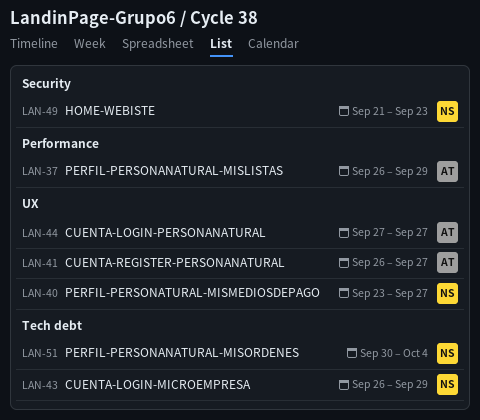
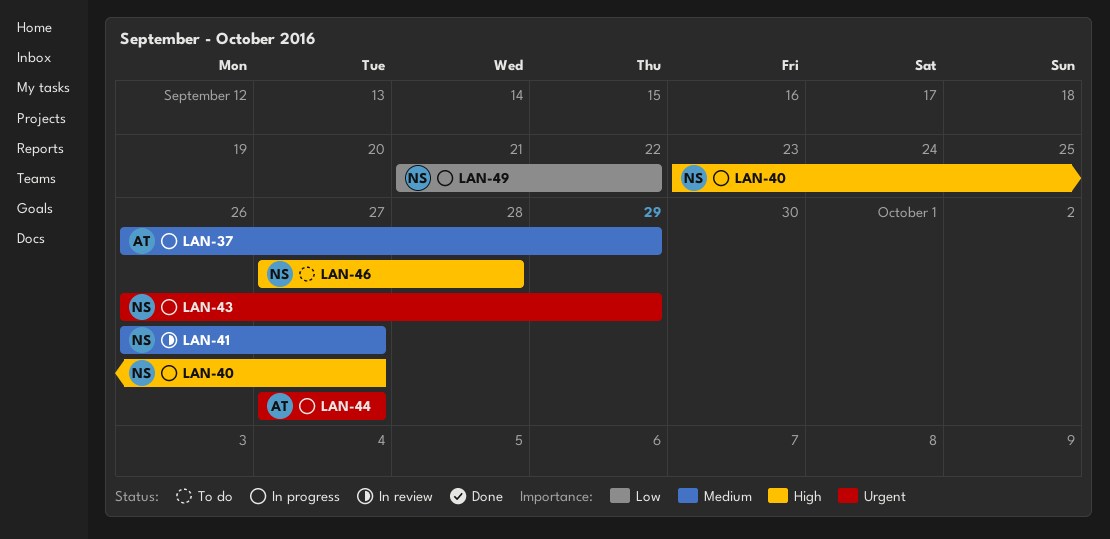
LAN-41, owner: AT -> NS
LAN-46: none -> present
LAN-49, due: Sep 23 -> Sep 22
LAN-51: present -> none

